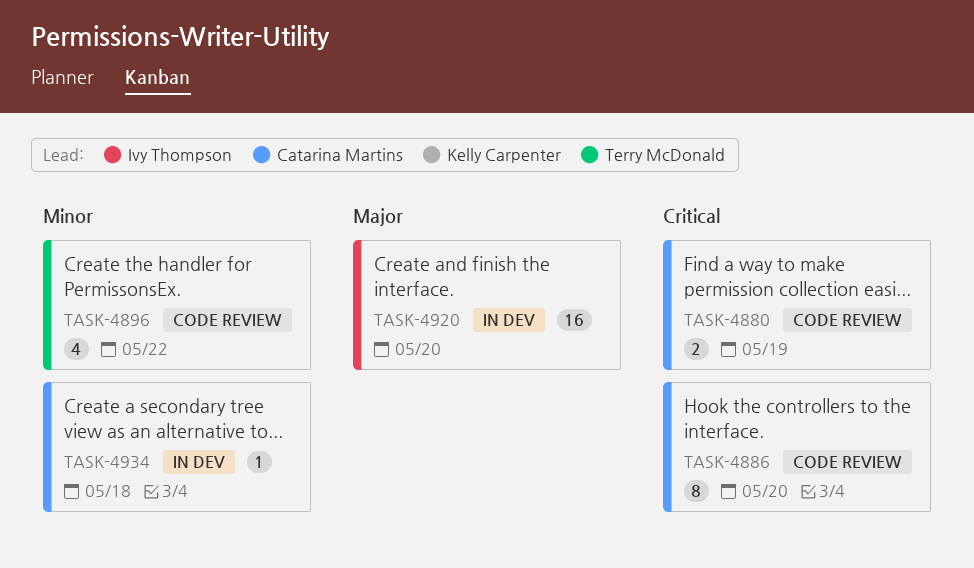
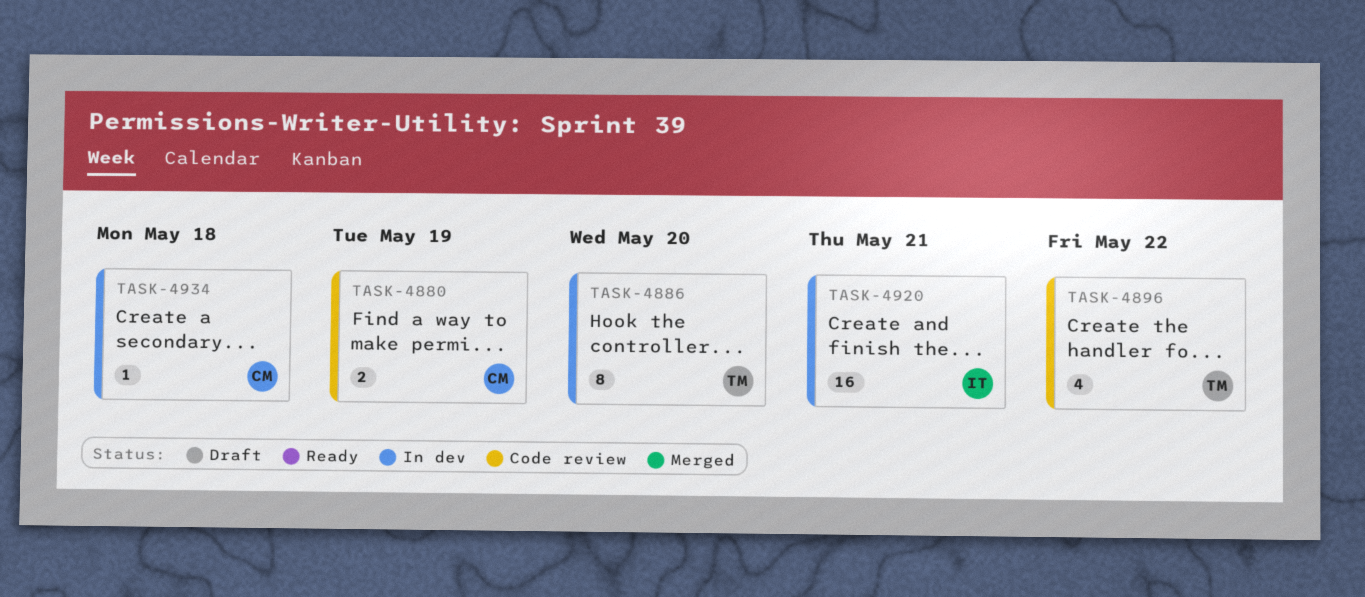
TASK-4886, status: Code review -> In dev
TASK-4886, owner: Catarina Martins -> Terry McDonald
TASK-4920, due: May 20 -> May 21

